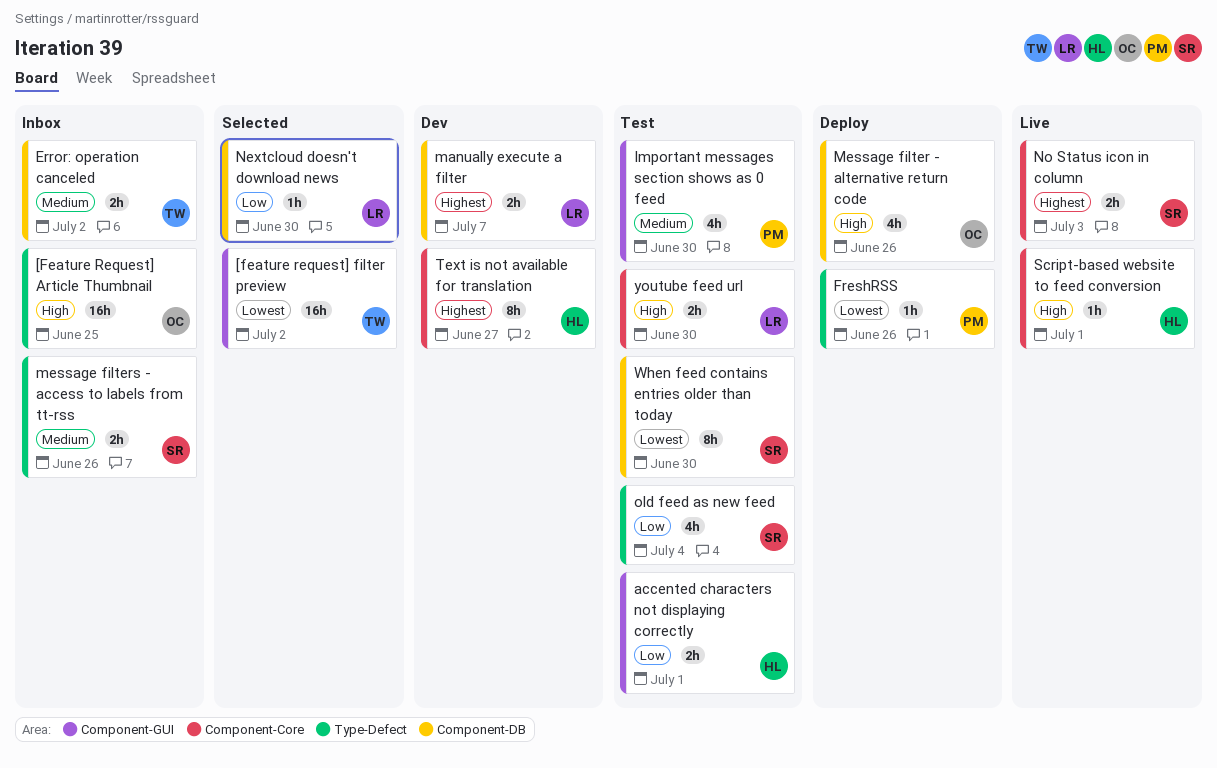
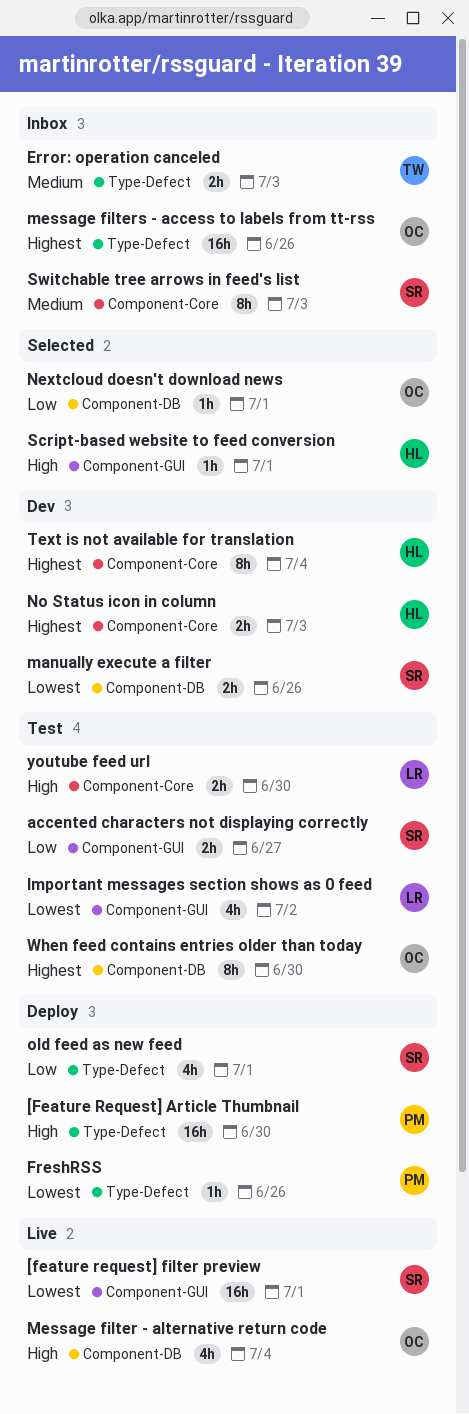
[Feature Request] Article Thumbnail, status: Inbox -> Deploy
[Feature Request] Article Thumbnail, owner: OC -> PM
[Feature Request] Article Thumbnail, due: Jun 25 -> Jun 30
[feature request] filter preview, status: Selected -> Live
[feature request] filter preview, owner: TW -> SR
[feature request] filter preview, due: Jul 2 -> Jul 1
accented characters not displaying correctly, owner: HL -> SR
accented characters not displaying correctly, due: Jul 1 -> Jun 27
Error: operation canceled, label: Component-DB -> Type-Defect
Error: operation canceled, due: Jul 2 -> Jul 3
Important messages section shows as 0 feed, owner: PM -> LR
Important messages section shows as 0 feed, priority: Medium -> Lowest
Important messages section shows as 0 feed, due: Jun 30 -> Jul 2
manually execute a filter, owner: LR -> SR
manually execute a filter, priority: Highest -> Lowest
manually execute a filter, due: Jul 7 -> Jun 26
Message filter - alternative return code, status: Deploy -> Live
Message filter - alternative return code, due: Jun 26 -> Jul 4
message filters - access to labels from tt-rss, owner: SR -> OC
message filters - access to labels from tt-rss, priority: Medium -> Highest
message filters - access to labels from tt-rss, estimate: 2h -> 16h
Nextcloud doesn't download news, owner: LR -> OC
Nextcloud doesn't download news, due: Jun 30 -> Jul 1
No Status icon in column, status: Live -> Dev
No Status icon in column, owner: SR -> HL
old feed as new feed, status: Test -> Deploy
old feed as new feed, due: Jul 4 -> Jul 1
Script-based website to feed conversion, status: Live -> Selected
Script-based website to feed conversion, label: Component-Core -> Component-GUI
Switchable tree arrows in feed's list: none -> present
Text is not available for translation, due: Jun 27 -> Jul 4
When feed contains entries older than today, owner: SR -> OC
When feed contains entries older than today, priority: Lowest -> Highest

